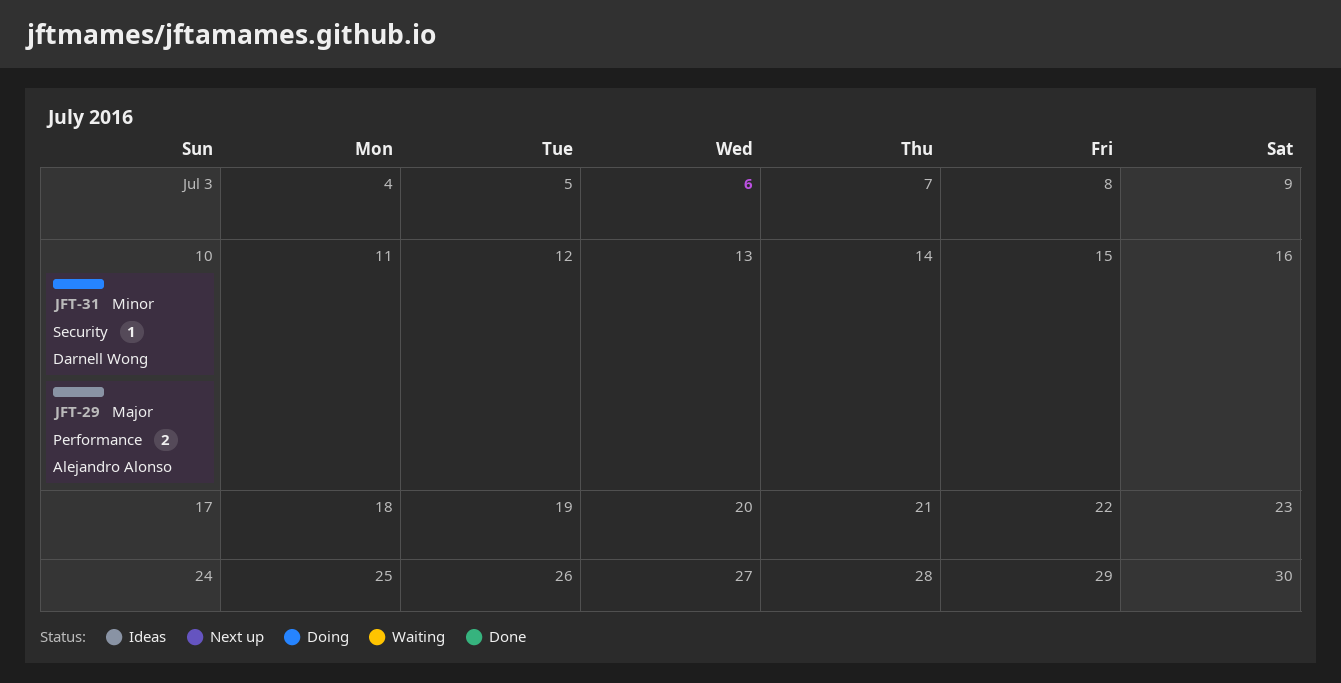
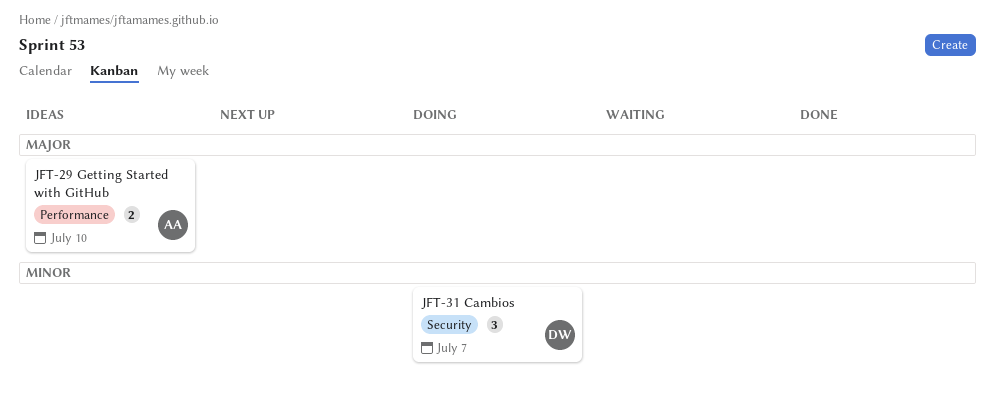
JFT-31, estimate: 1 -> 3
JFT-31, due: Jul 10 -> Jul 7

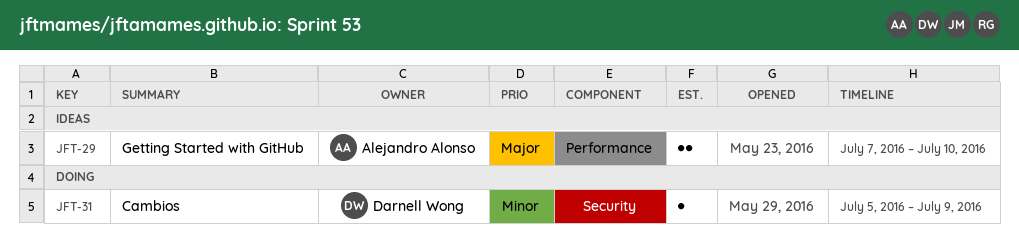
JFT-31, estimate: 3 -> 1
JFT-31, due: Jul 7 -> Jul 9

